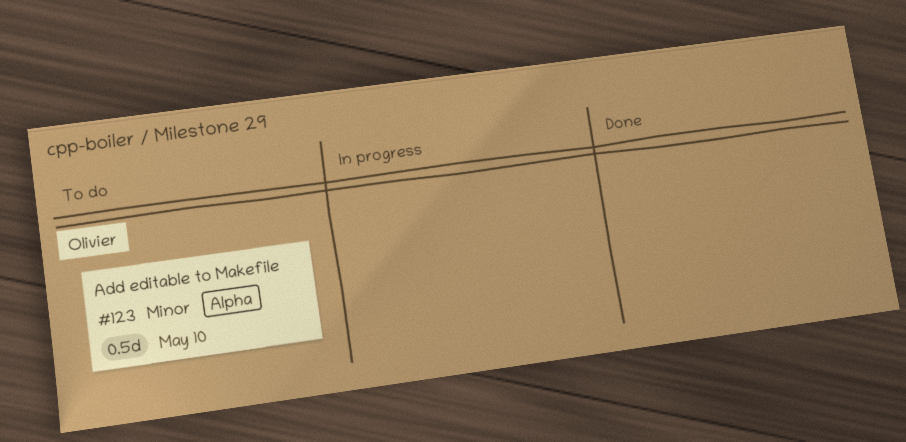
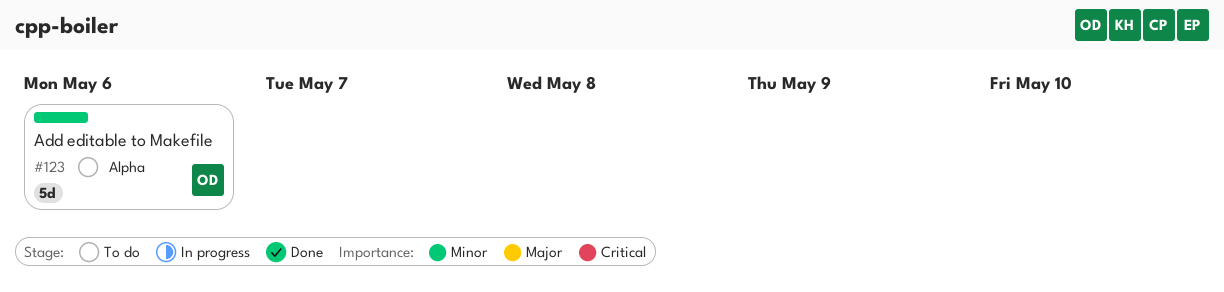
#123, estimate: 0.5d -> 5d
#123, due: May 10 -> May 6

